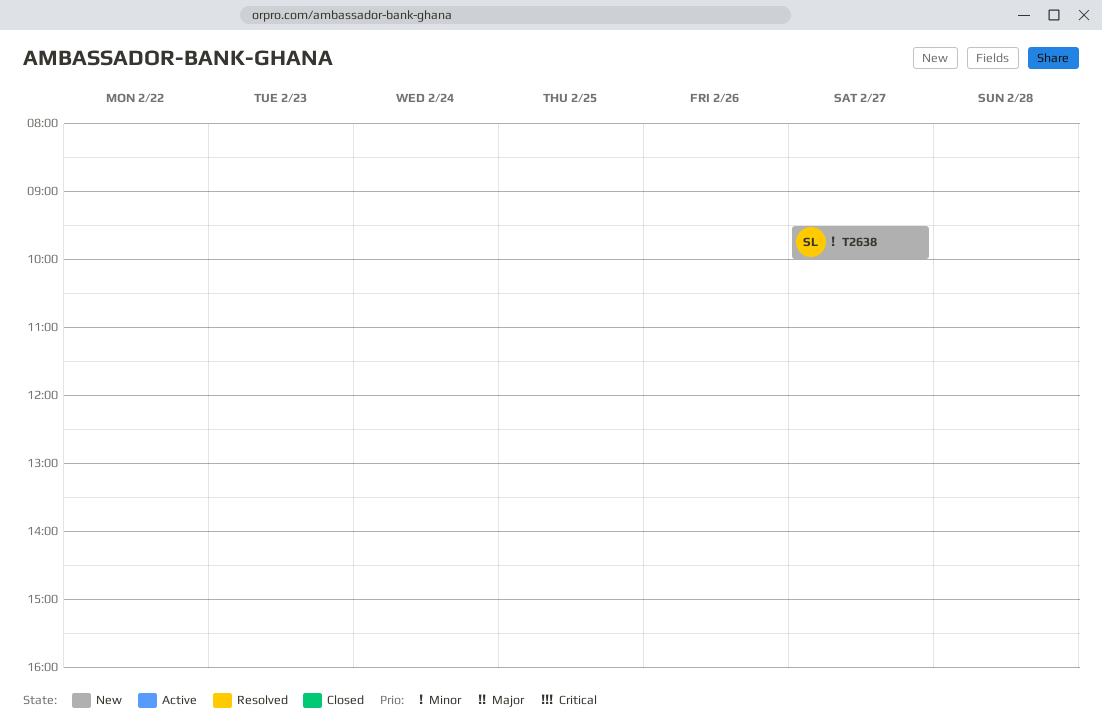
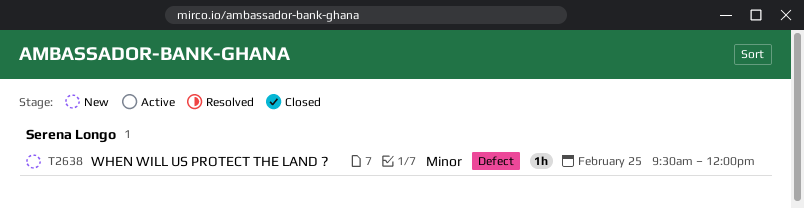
T2638, day: Feb 27 -> Feb 25
T2638, ends: 10:00 -> 12:00

